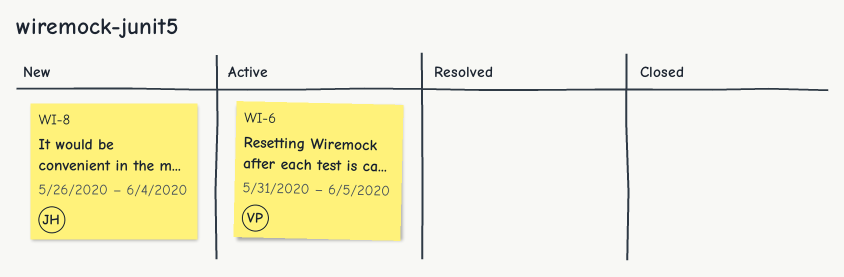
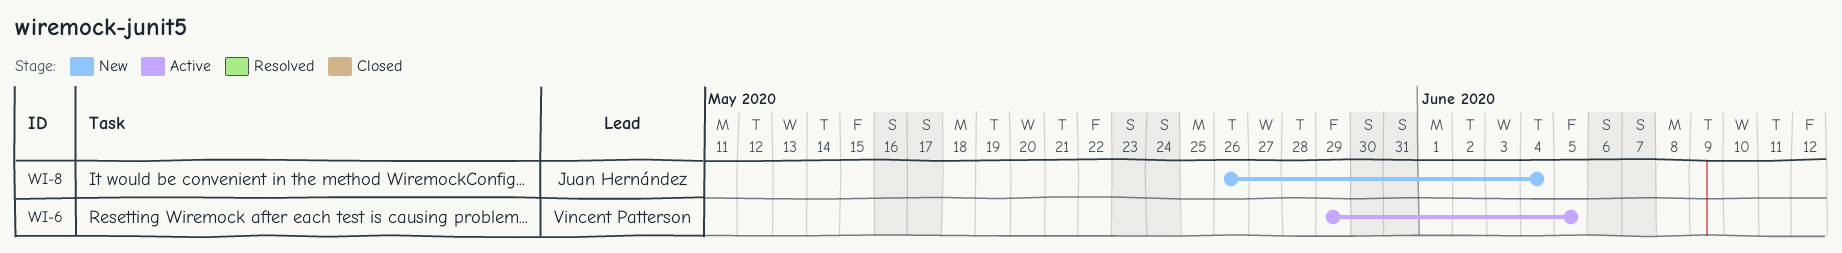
WI-6, start: May 31 -> May 29

